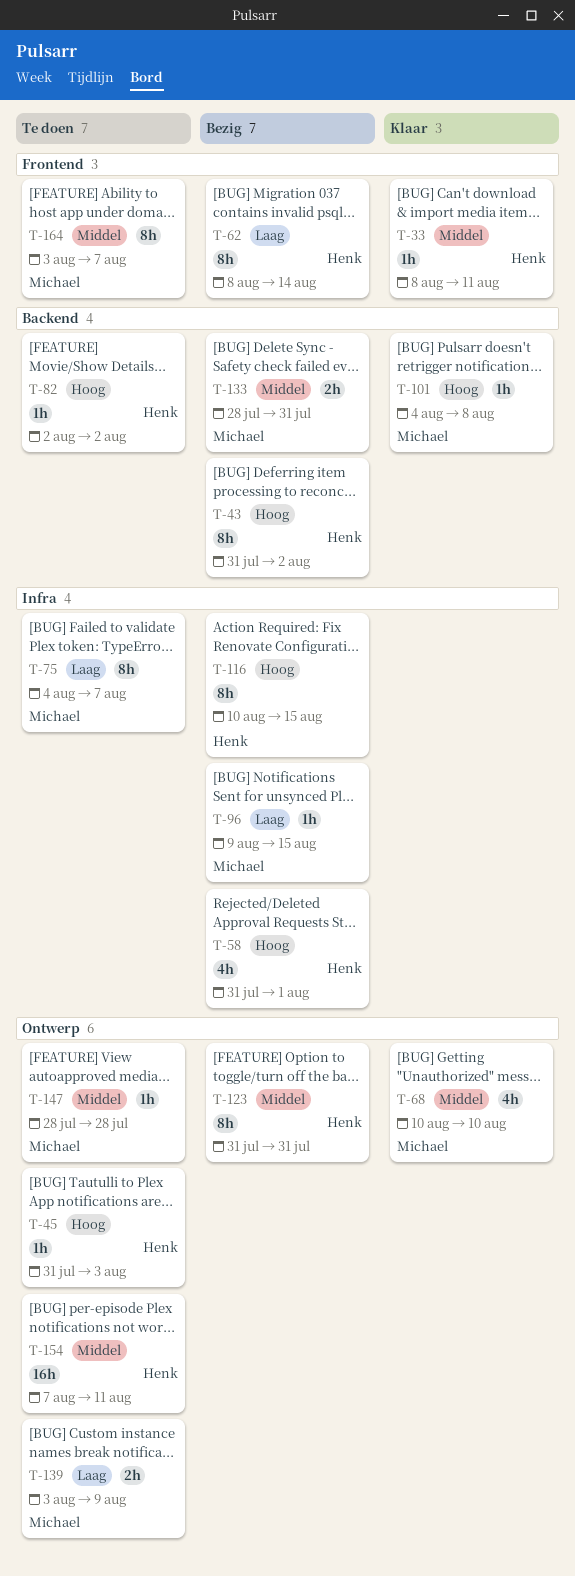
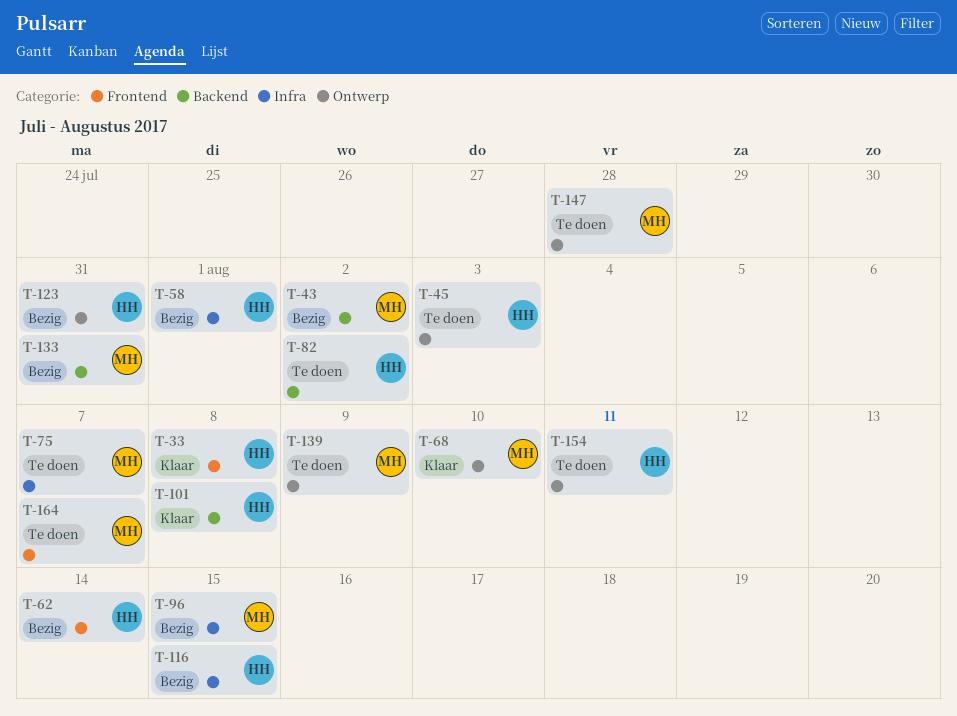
T-33, due: Aug 11 -> Aug 8
T-43, owner: Henk -> Michael
T-101, owner: Michael -> Henk

